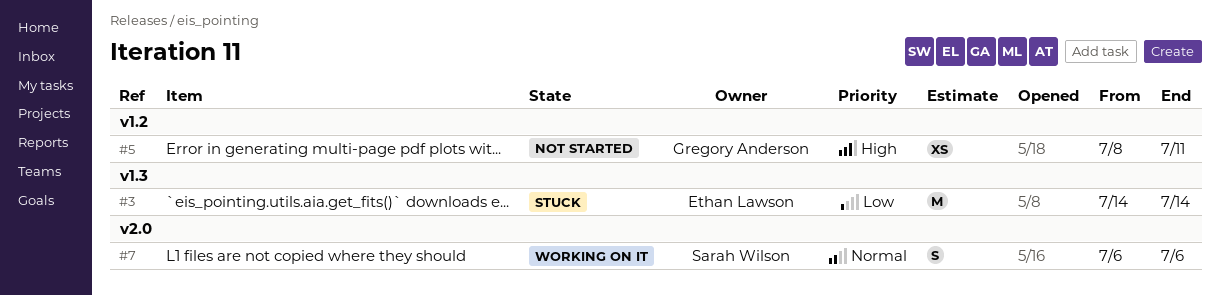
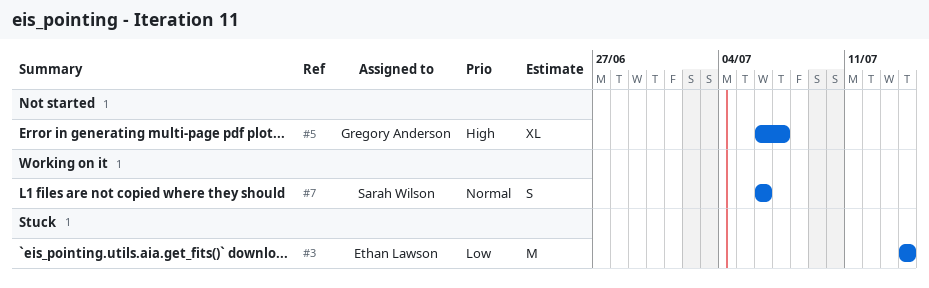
#5, estimate: XS -> XL
#5, start: Jul 8 -> Jul 6
#5, due: Jul 11 -> Jul 7

